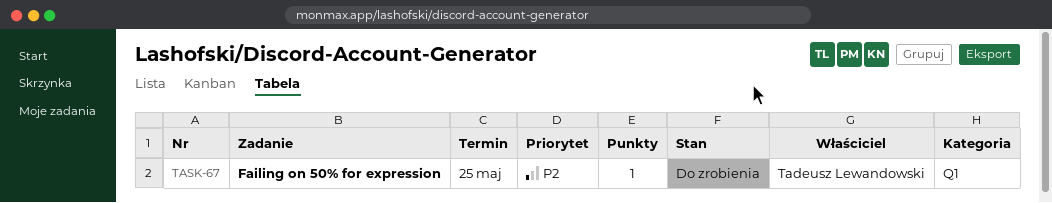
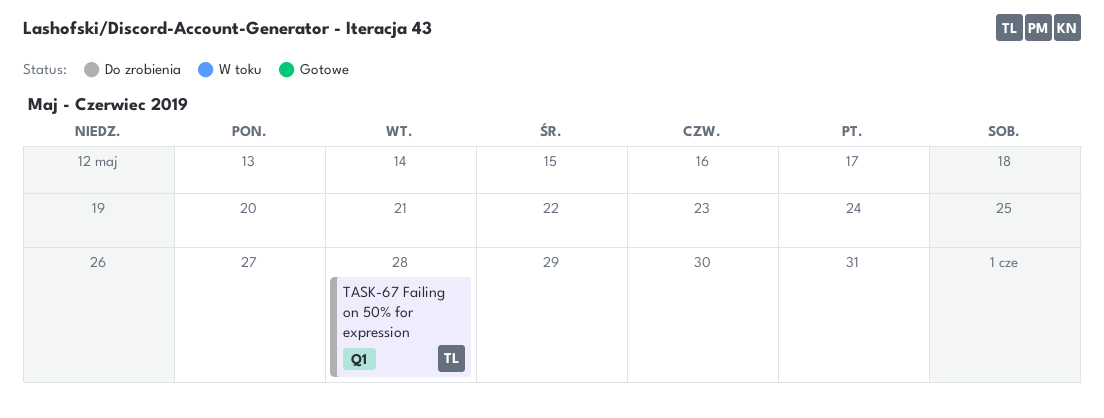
TASK-67, due: May 25 -> May 28

